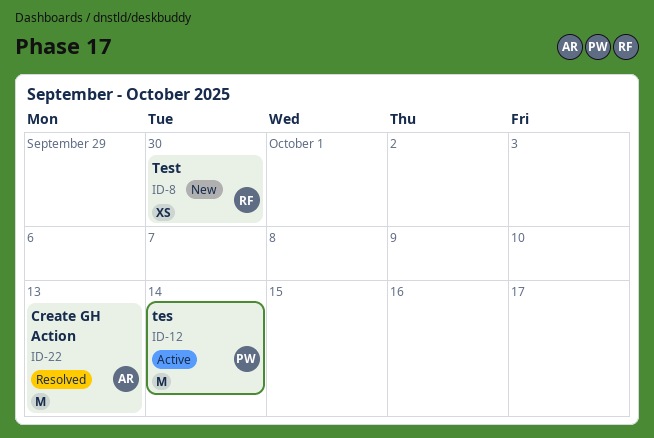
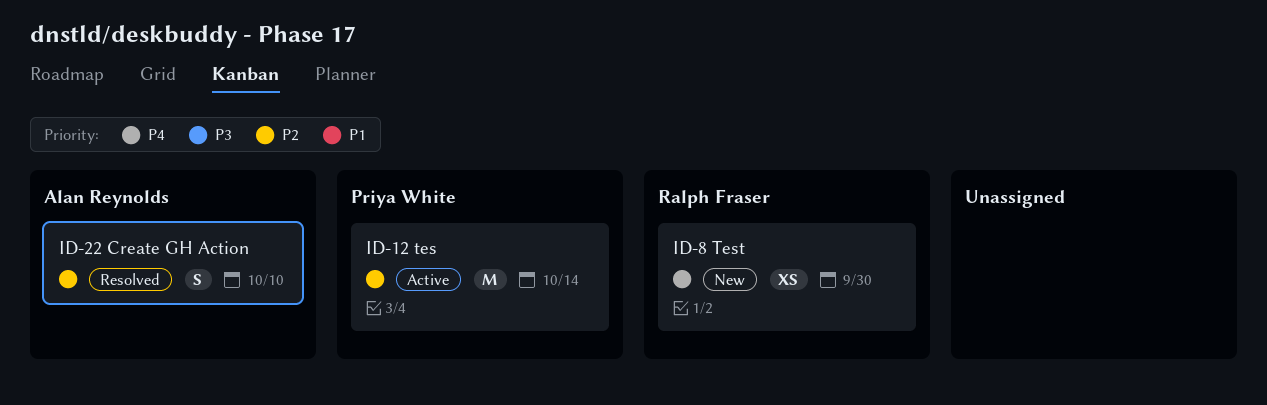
ID-22, estimate: M -> S
ID-22, due: Oct 13 -> Oct 10

